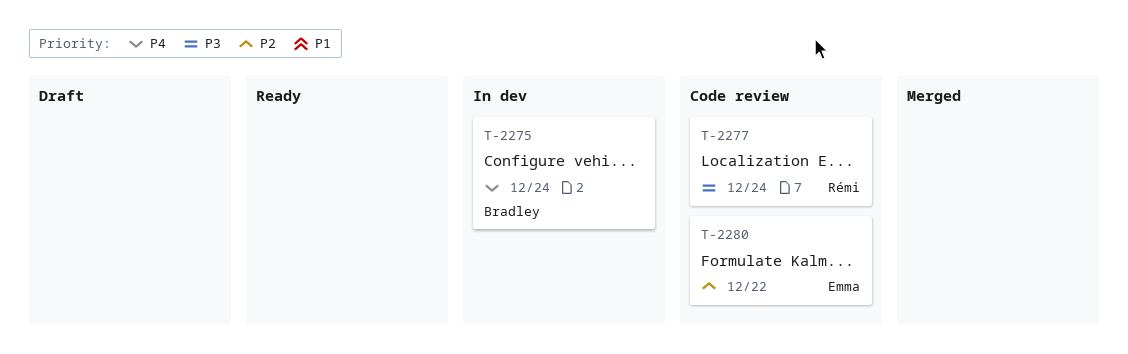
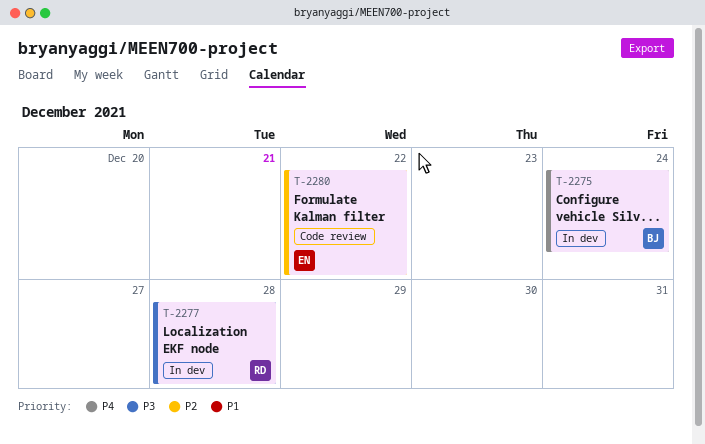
T-2277, status: Code review -> In dev
T-2277, due: Dec 24 -> Dec 28

